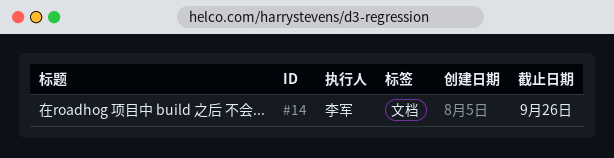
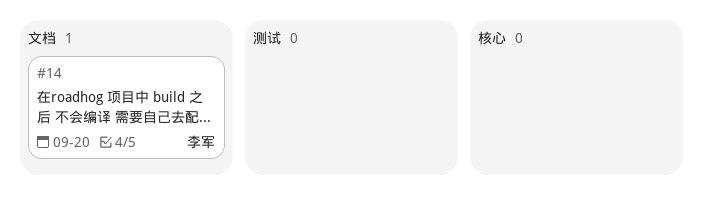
#14, due: Sep 26 -> Sep 20

